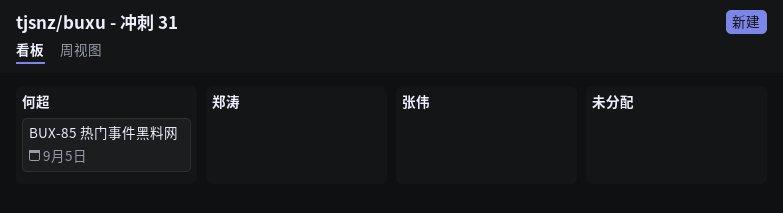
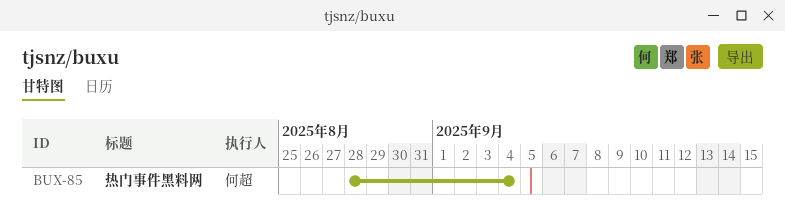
BUX-85, due: Sep 5 -> Sep 4

